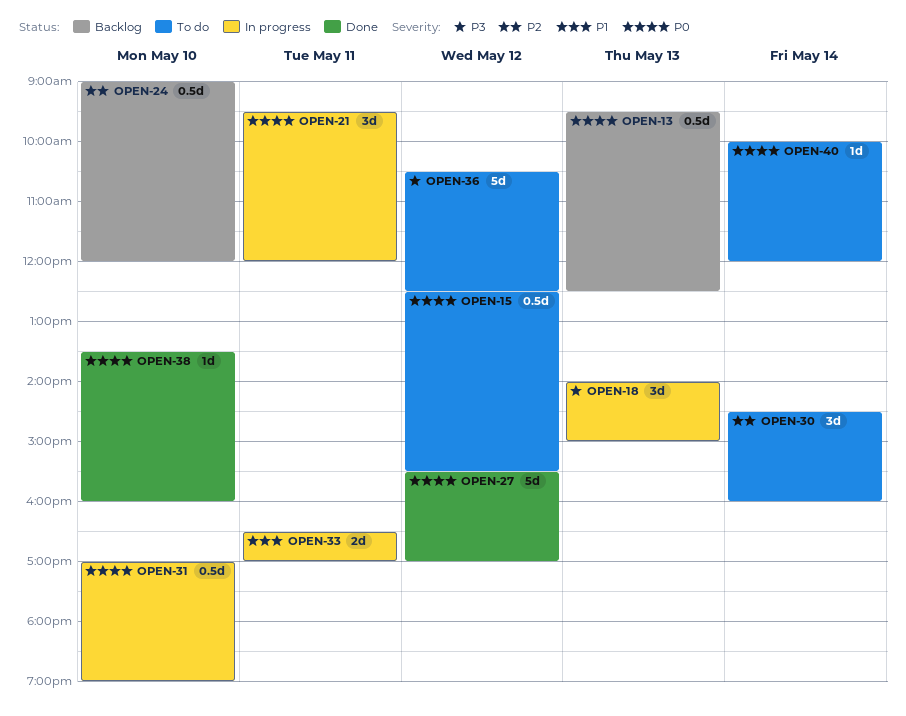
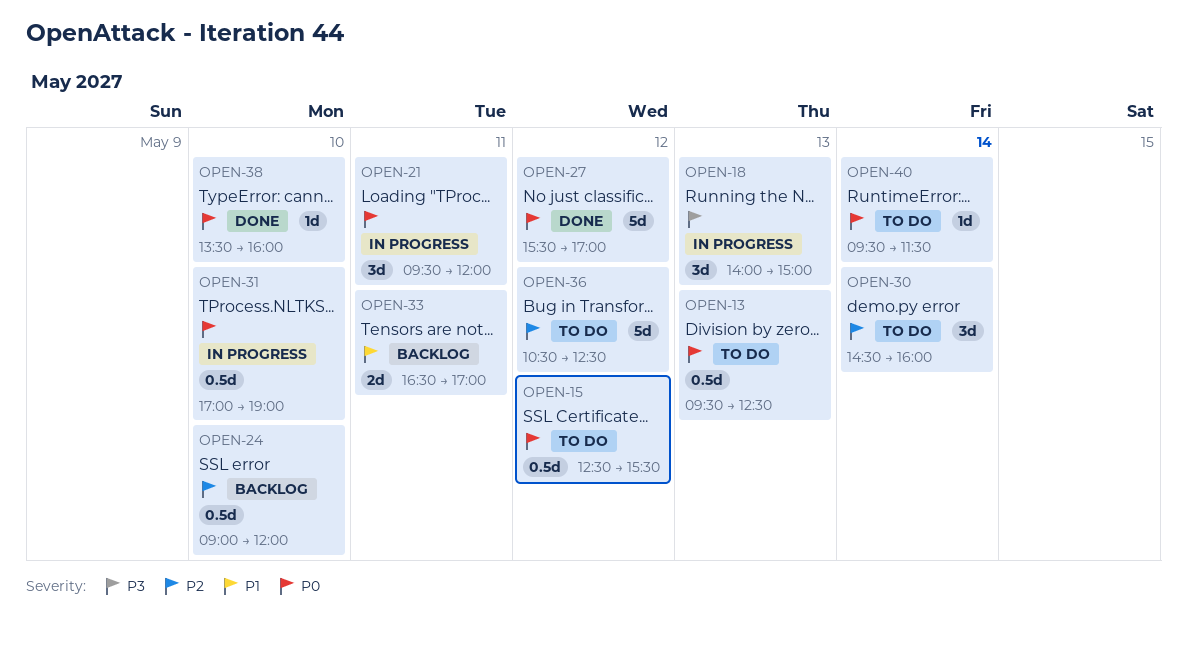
OPEN-13, status: Backlog -> To do
OPEN-33, status: In progress -> Backlog
OPEN-36, priority: P3 -> P2
OPEN-40, begins: 10:00 -> 09:30
OPEN-40, ends: 12:00 -> 11:30

